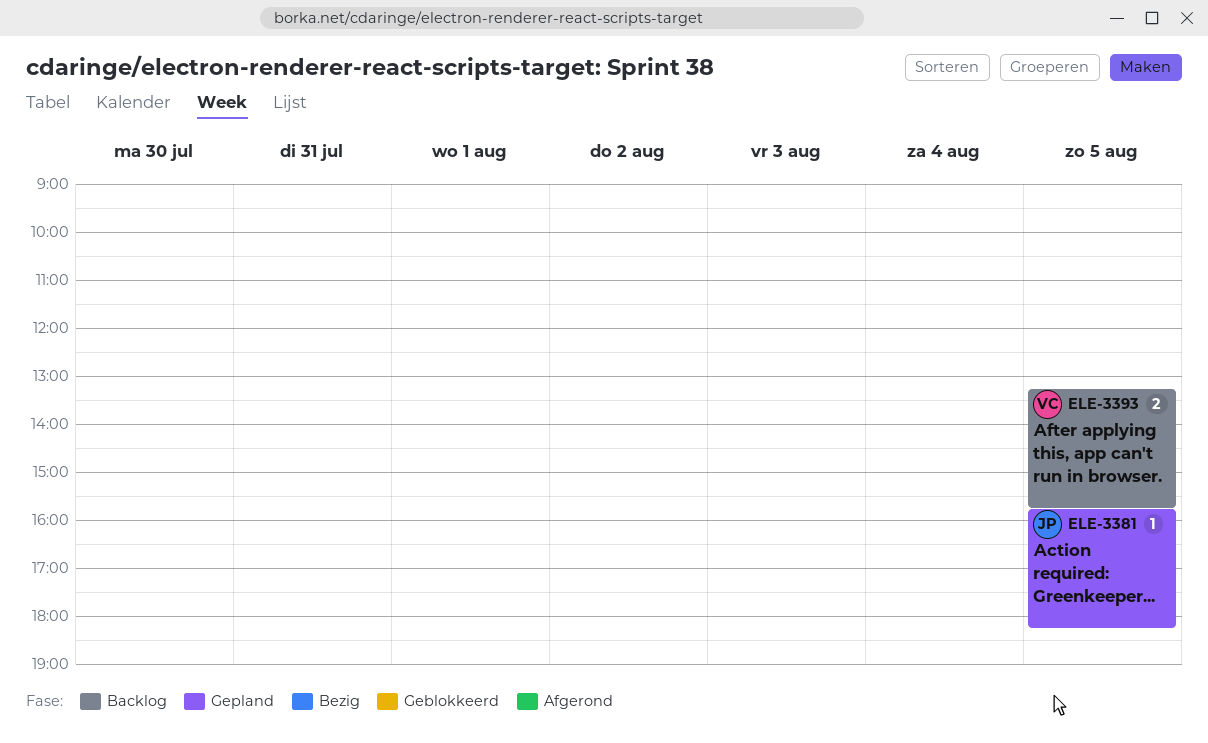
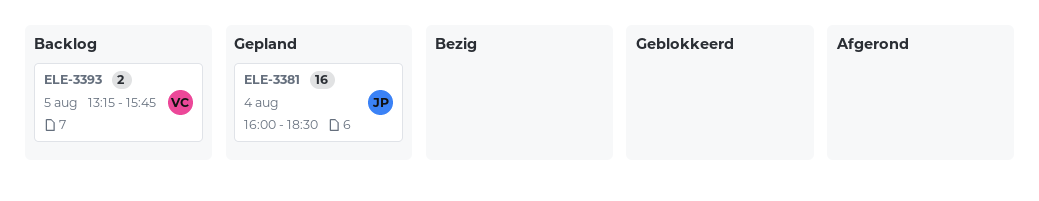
ELE-3381, estimate: 1 -> 16
ELE-3381, day: Aug 5 -> Aug 4
ELE-3381, begins: 15:45 -> 16:00
ELE-3381, ends: 18:15 -> 18:30

